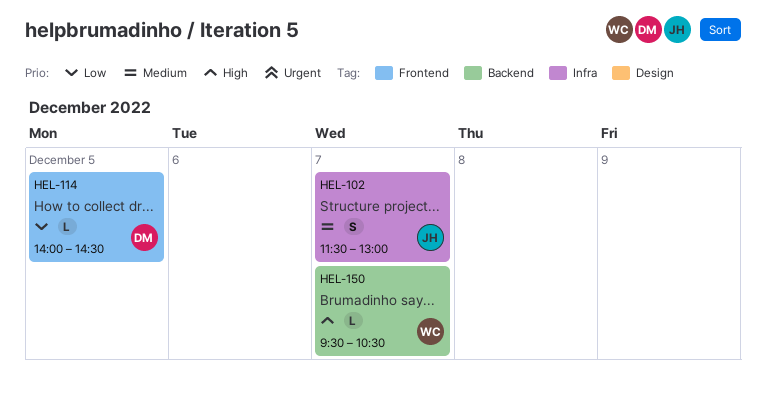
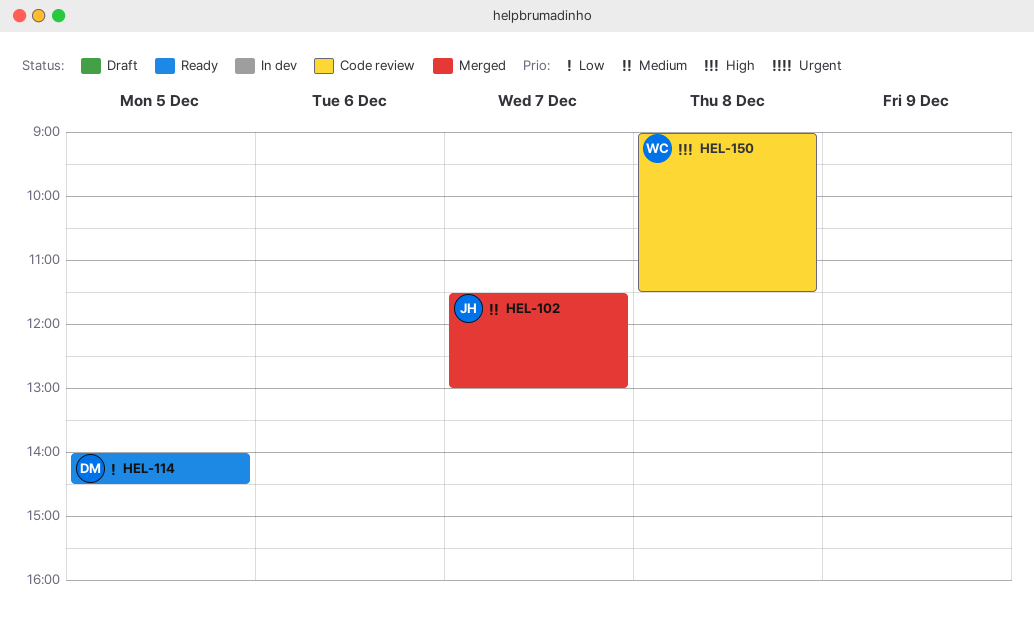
HEL-150, day: Dec 7 -> Dec 8
HEL-150, begins: 09:30 -> 09:00
HEL-150, ends: 10:30 -> 11:30

